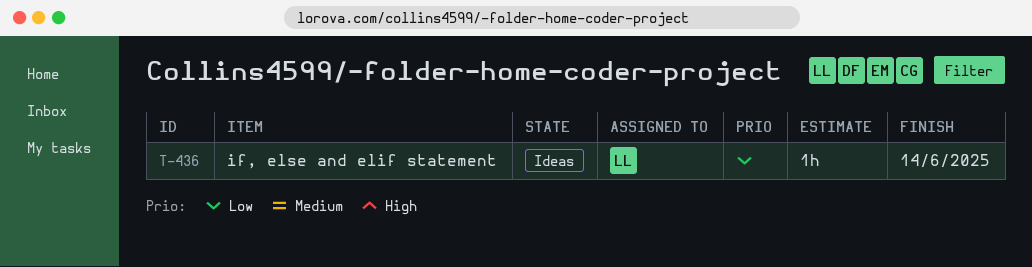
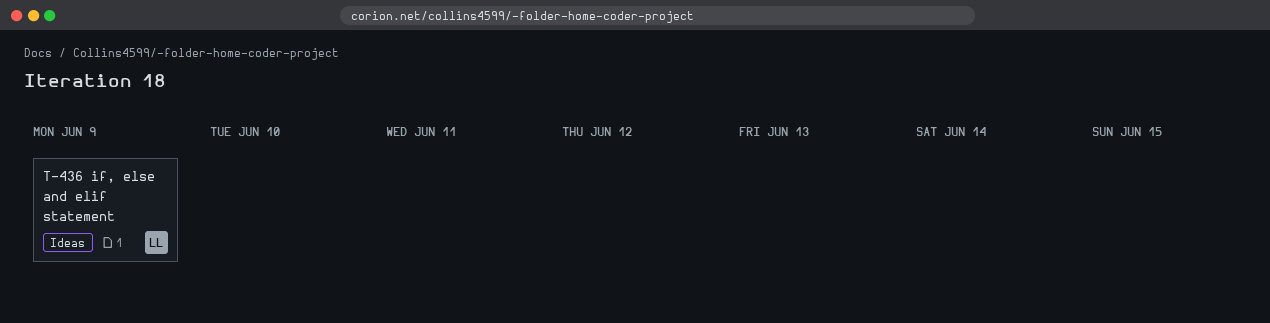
T-436, due: Jun 14 -> Jun 9

